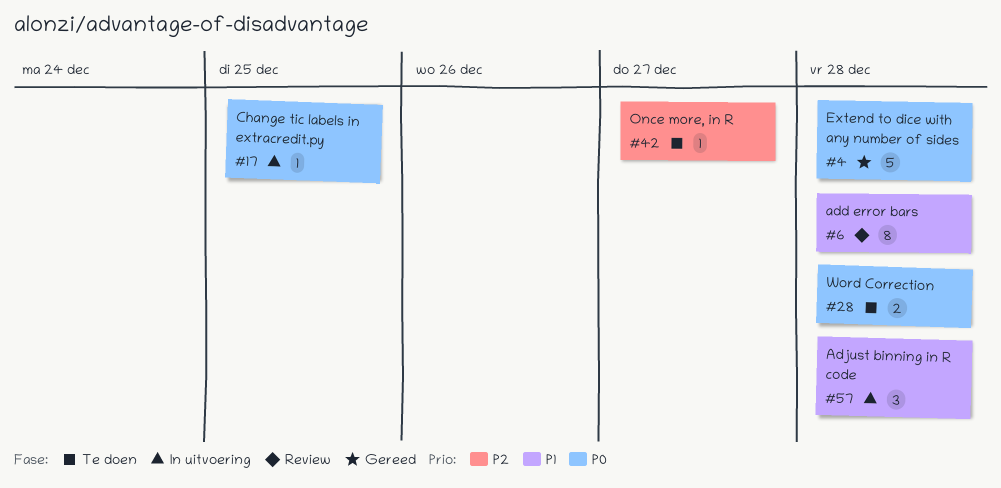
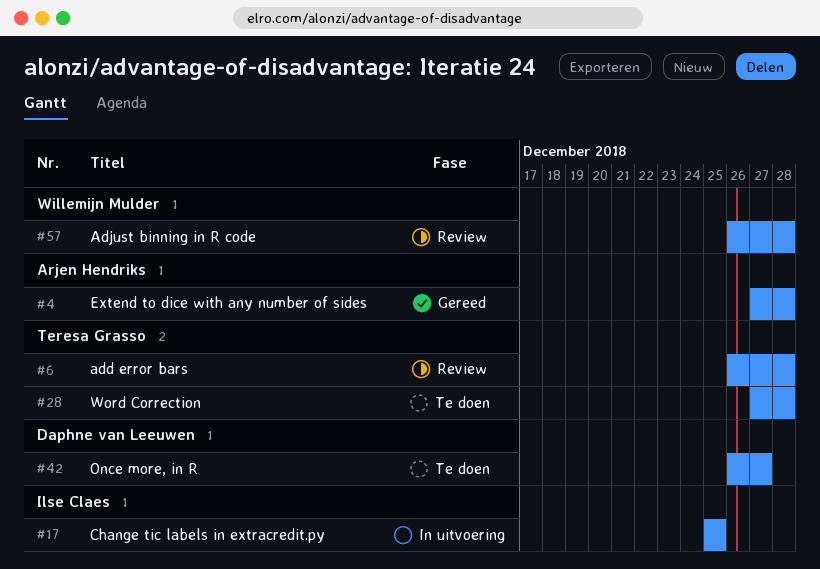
#57, status: In uitvoering -> Review

